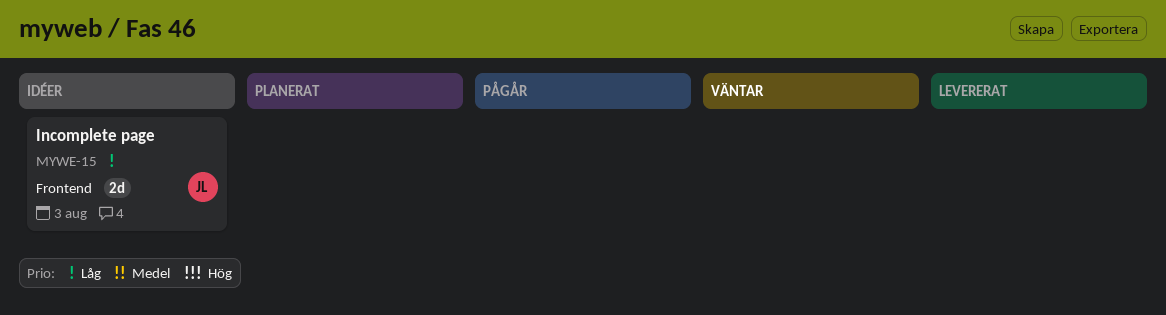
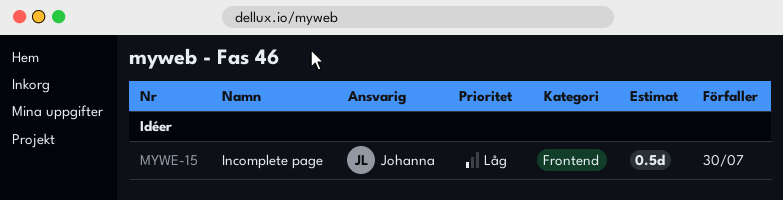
MYWE-15, estimate: 2d -> 0.5d
MYWE-15, due: Aug 3 -> Jul 30

